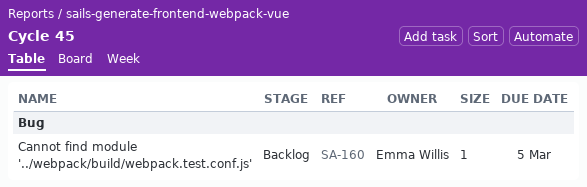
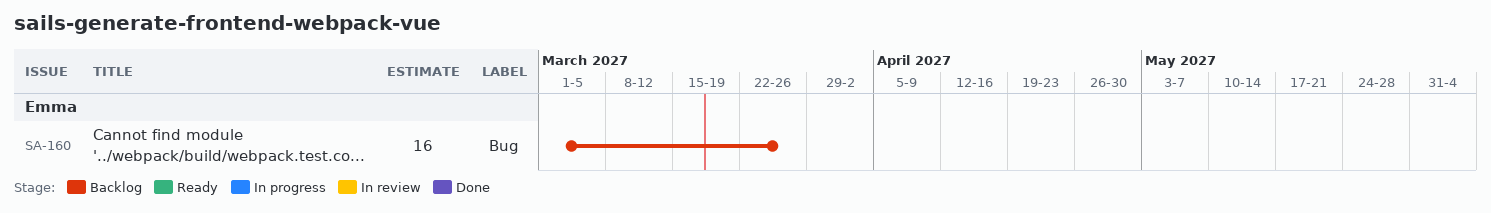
SA-160, estimate: 1 -> 16
SA-160, due: Mar 5 -> Mar 26

